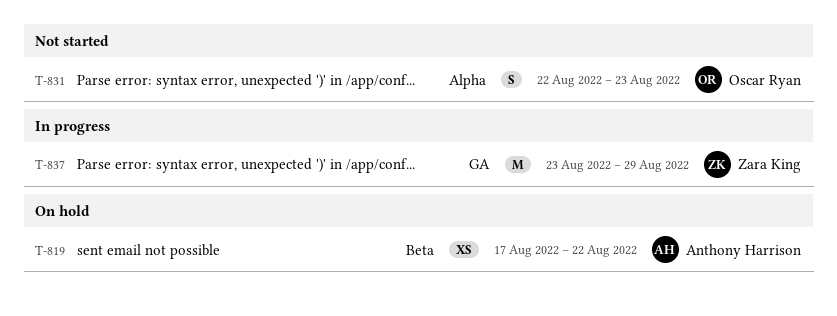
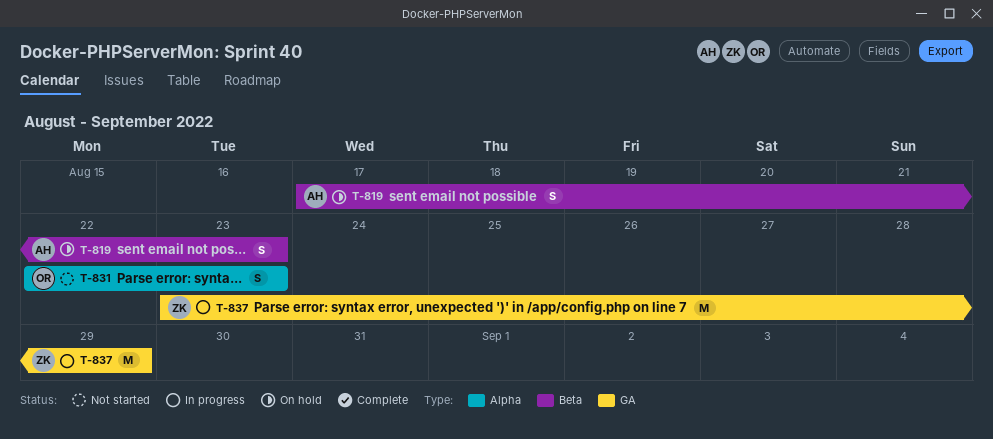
T-819, estimate: XS -> S
T-819, due: Aug 22 -> Aug 23

